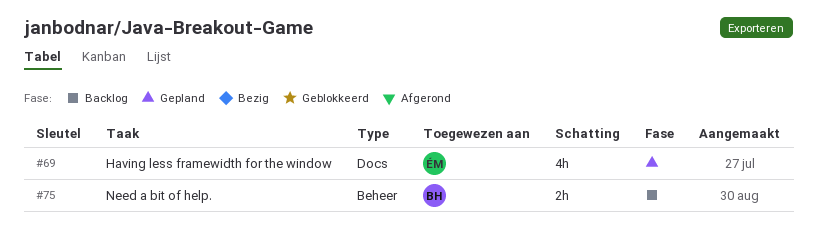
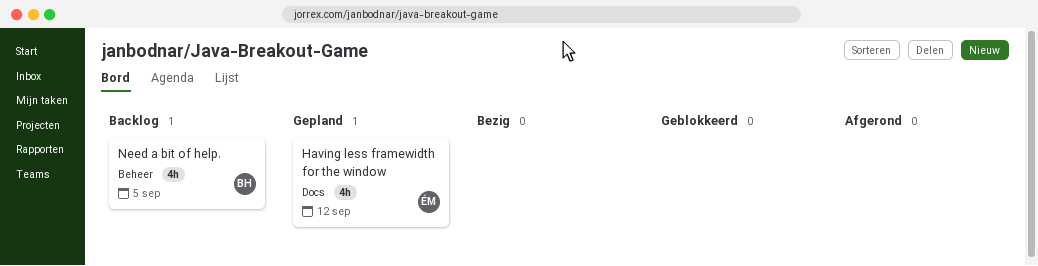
Need a bit of help., estimate: 2h -> 4h

